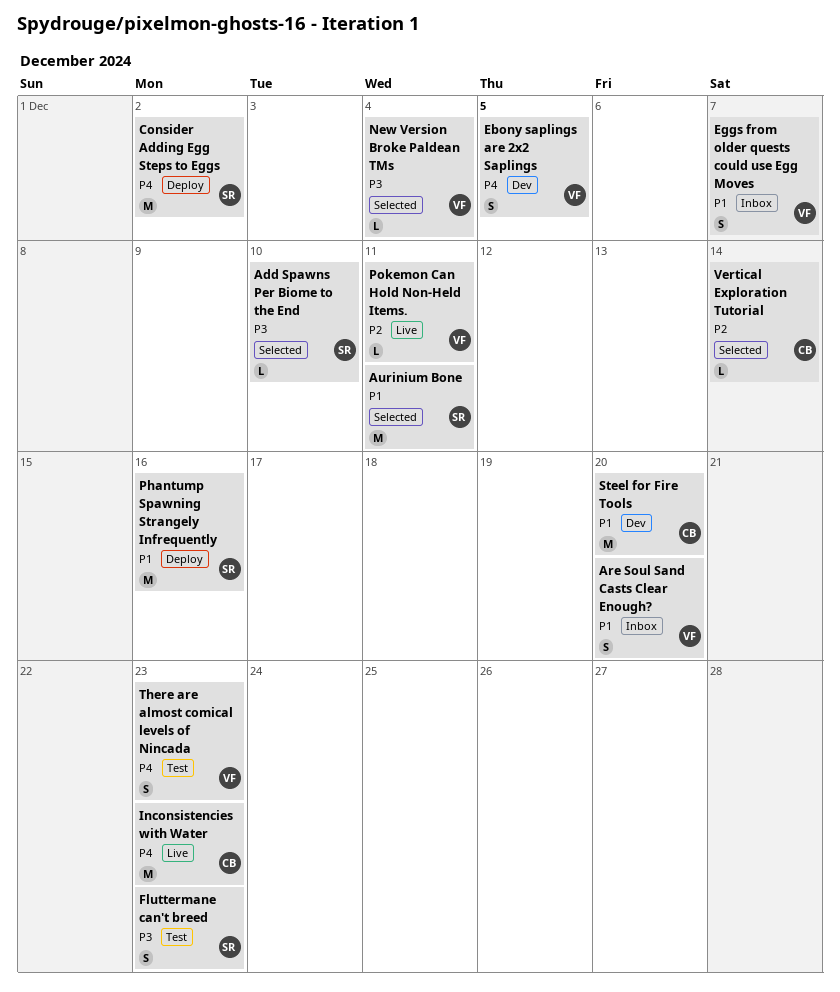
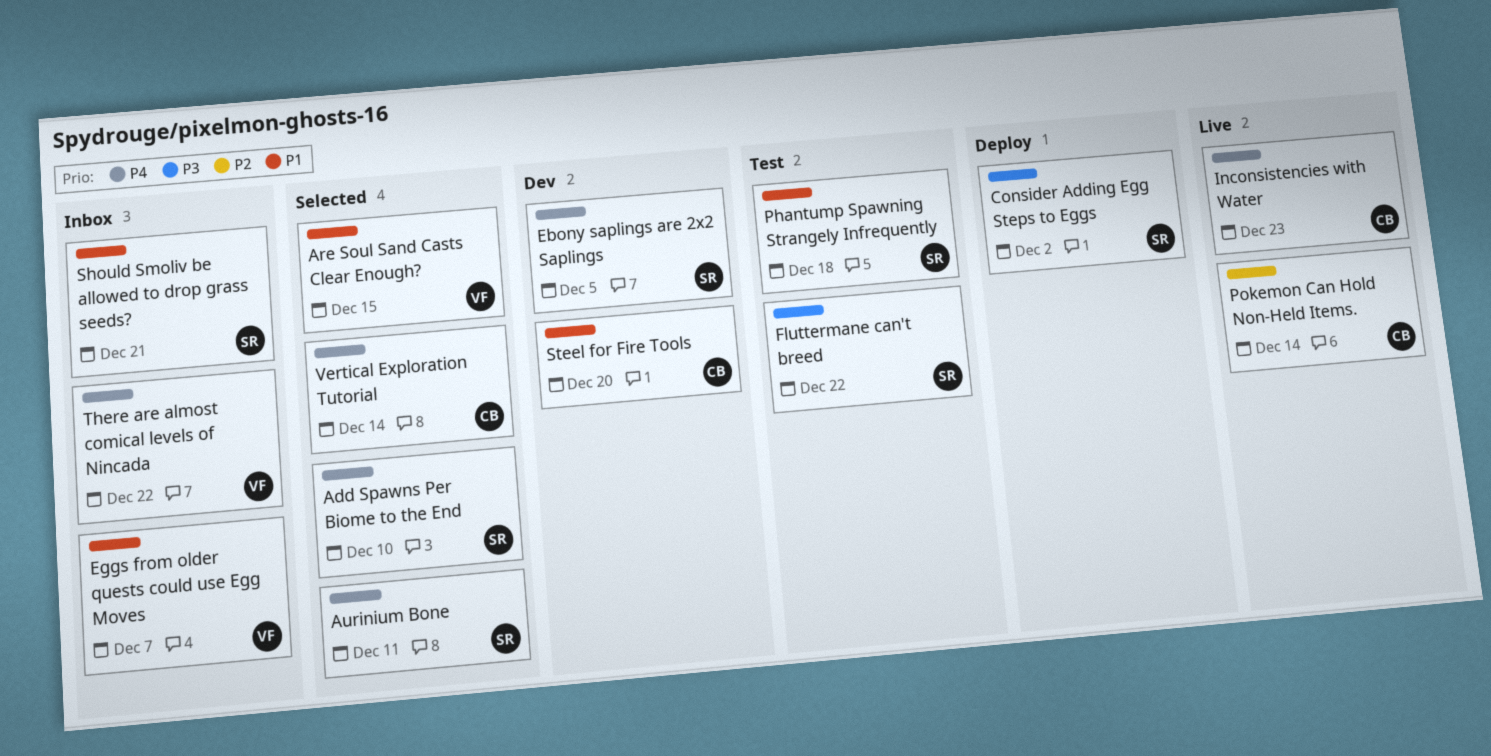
Add Spawns Per Biome to the End, priority: P3 -> P4
Are Soul Sand Casts Clear Enough?, status: Inbox -> Selected
Are Soul Sand Casts Clear Enough?, due: Dec 20 -> Dec 15
Aurinium Bone, priority: P1 -> P4
Consider Adding Egg Steps to Eggs, priority: P4 -> P3
Ebony saplings are 2x2 Saplings, owner: VF -> SR
Fluttermane can't breed, due: Dec 23 -> Dec 22
New Version Broke Paldean TMs: present -> none
Phantump Spawning Strangely Infrequently, status: Deploy -> Test
Phantump Spawning Strangely Infrequently, due: Dec 16 -> Dec 18
Pokemon Can Hold Non-Held Items., owner: VF -> CB
Pokemon Can Hold Non-Held Items., due: Dec 11 -> Dec 14
Should Smoliv be allowed to drop grass seeds?: none -> present
There are almost comical levels of Nincada, status: Test -> Inbox
There are almost comical levels of Nincada, due: Dec 23 -> Dec 22
Vertical Exploration Tutorial, priority: P2 -> P4

